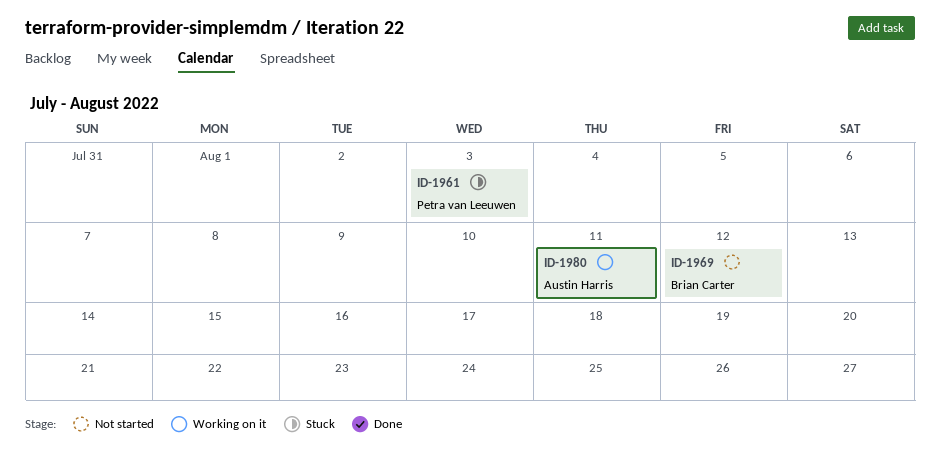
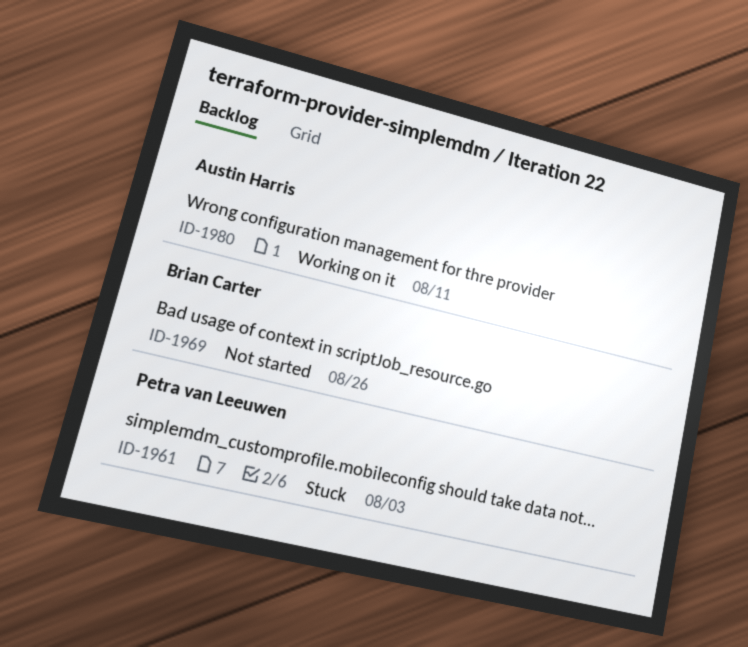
ID-1969, due: Aug 12 -> Aug 26

